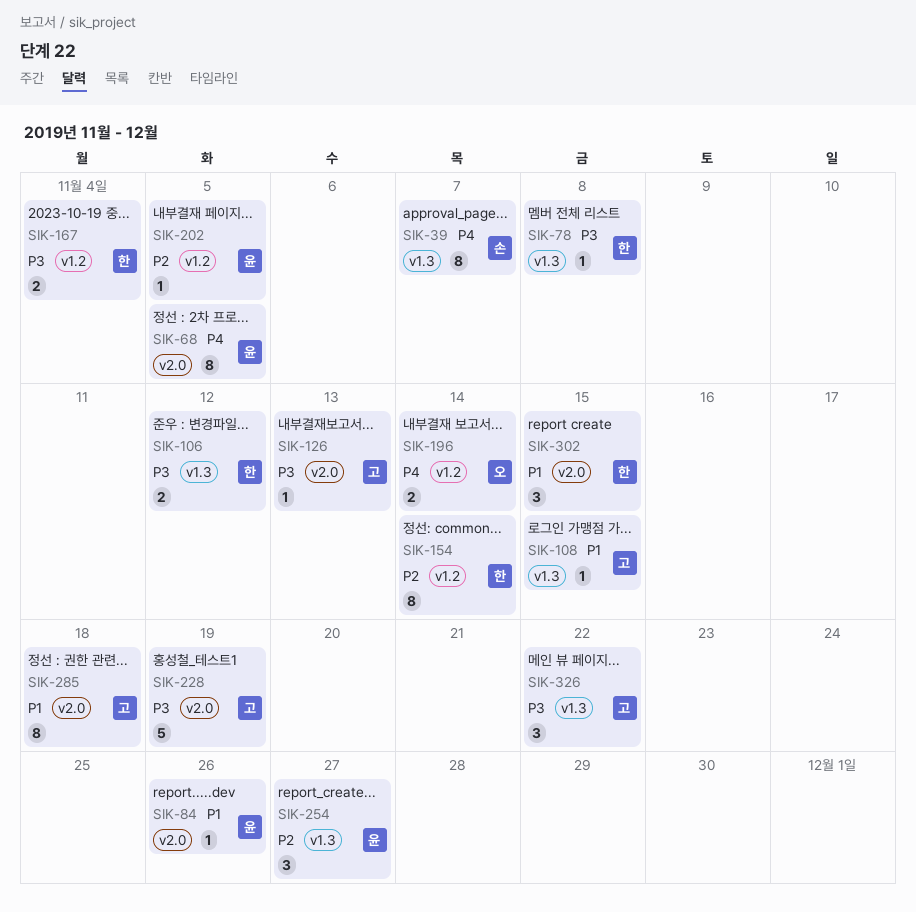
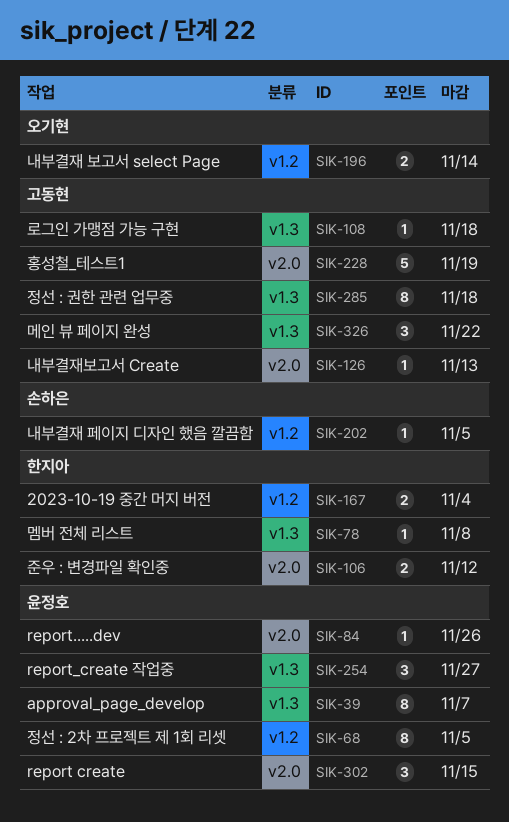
SIK-39, owner: 손하은 -> 윤정호
SIK-68, label: v2.0 -> v1.2
SIK-106, label: v1.3 -> v2.0
SIK-108, due: Nov 15 -> Nov 18
SIK-154: present -> none
SIK-202, owner: 윤정호 -> 손하은
SIK-285, label: v2.0 -> v1.3
SIK-302, owner: 한지아 -> 윤정호

